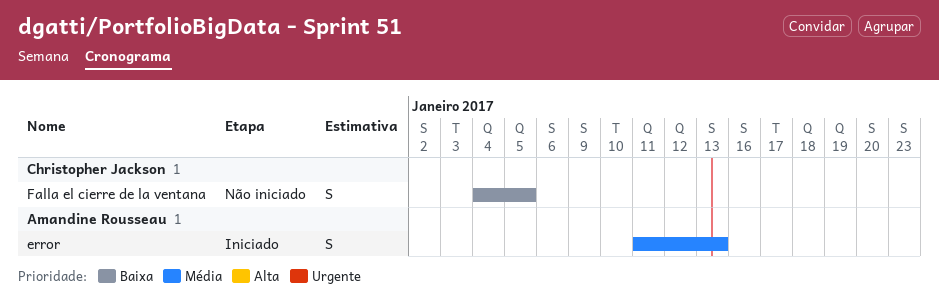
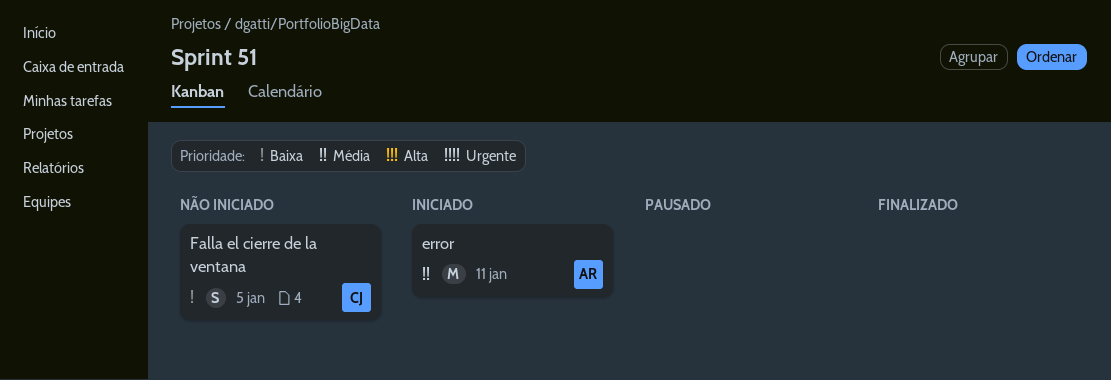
error, estimate: S -> M
error, due: Jan 13 -> Jan 11

